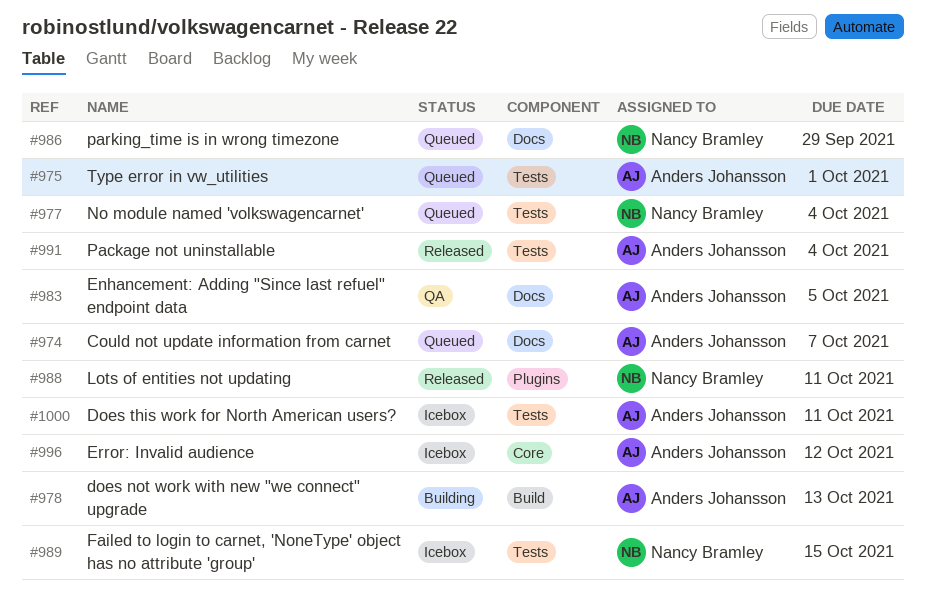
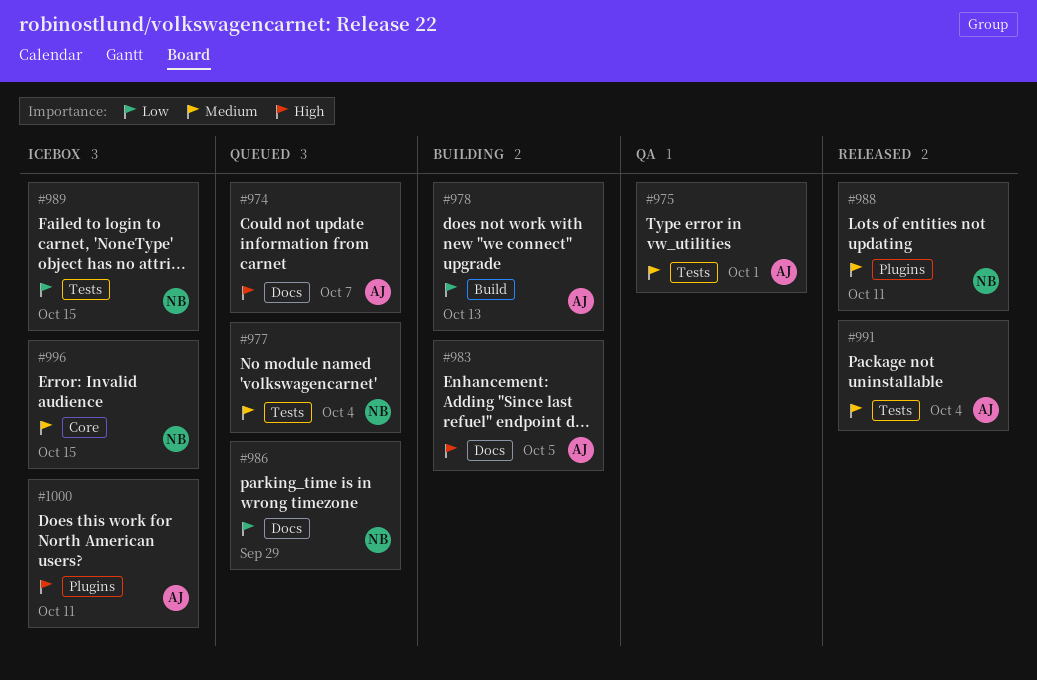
#975, status: Queued -> QA
#983, status: QA -> Building
#996, owner: Anders Johansson -> Nancy Bramley
#996, due: Oct 12 -> Oct 15
#1000, label: Tests -> Plugins

